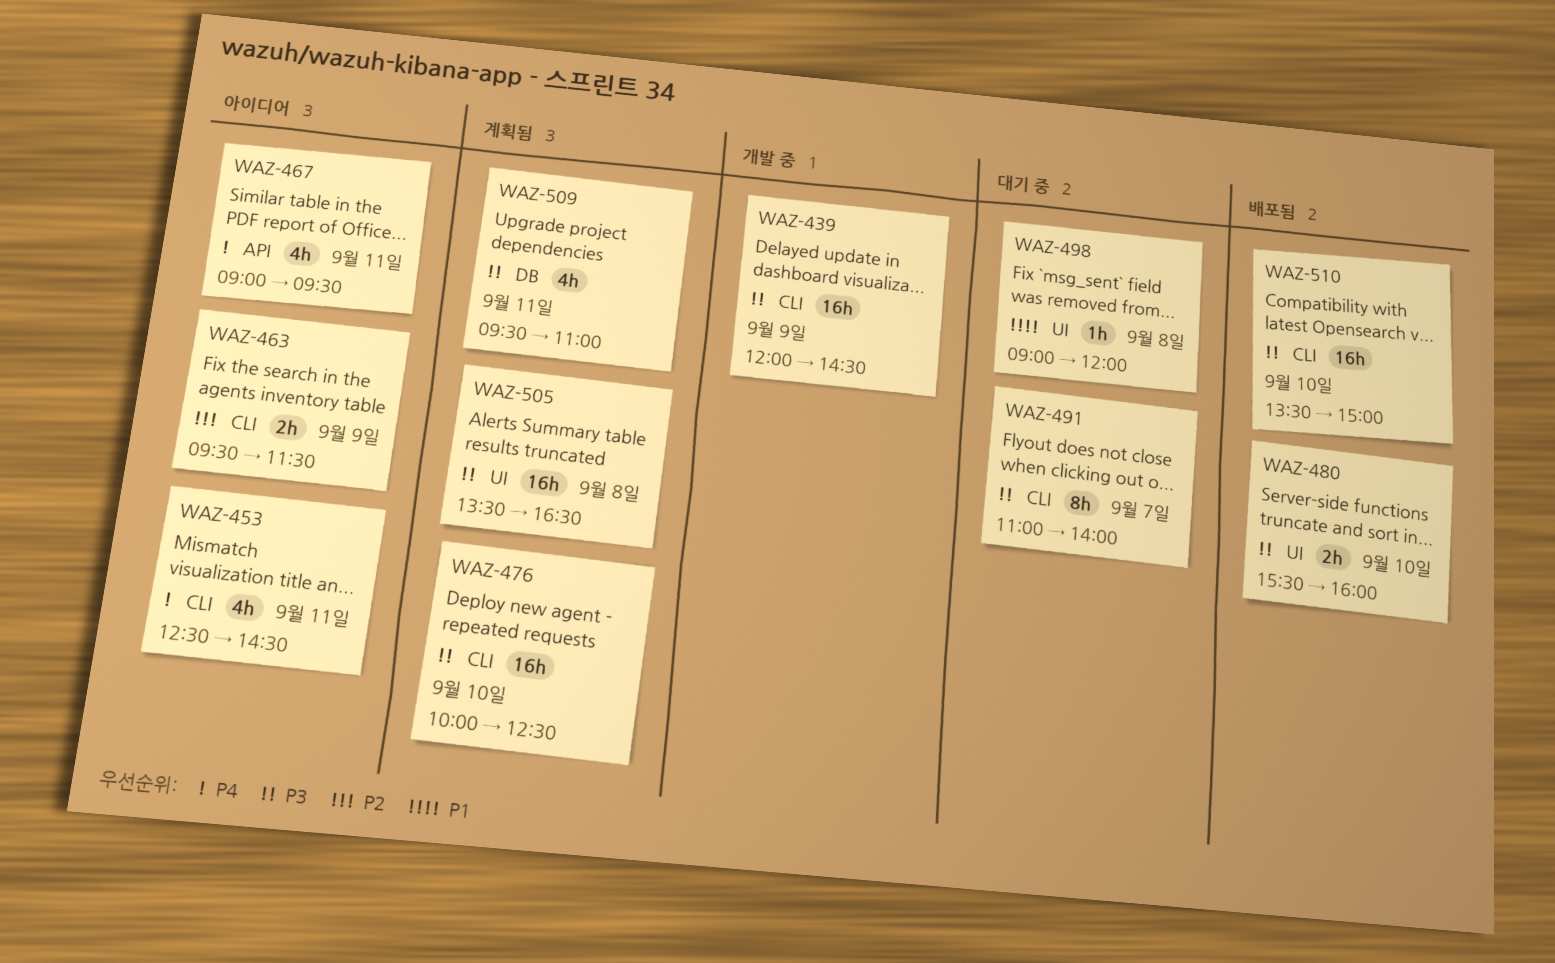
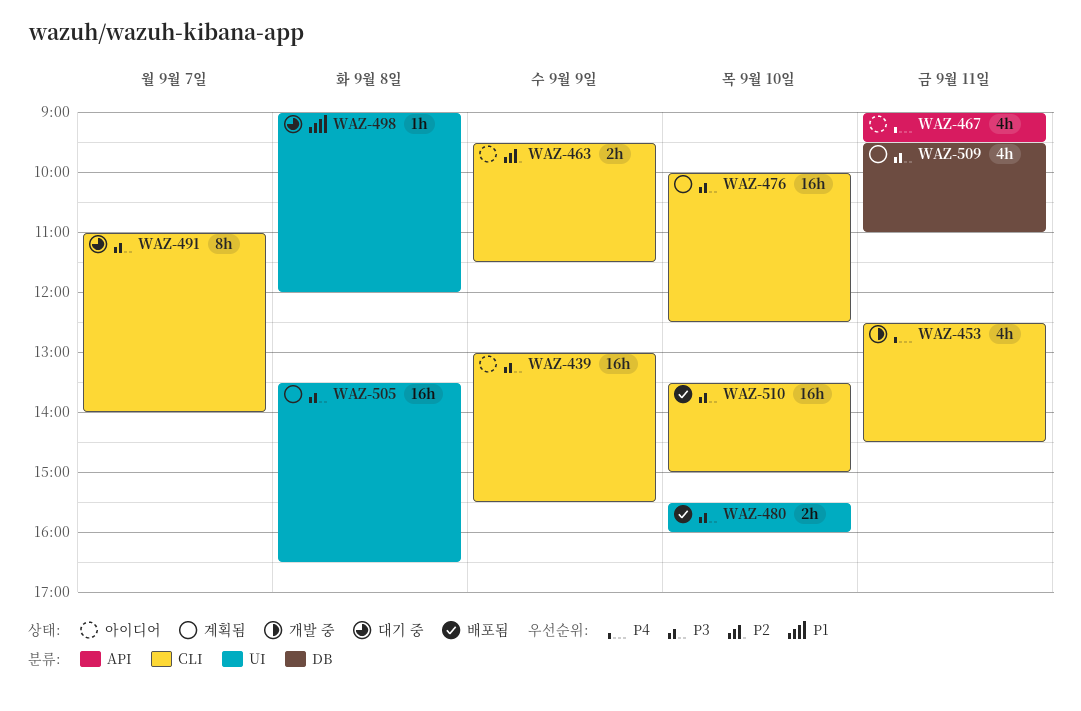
WAZ-439, status: 개발 중 -> 아이디어
WAZ-439, begins: 12:00 -> 13:00
WAZ-439, ends: 14:30 -> 15:30
WAZ-453, status: 아이디어 -> 개발 중

